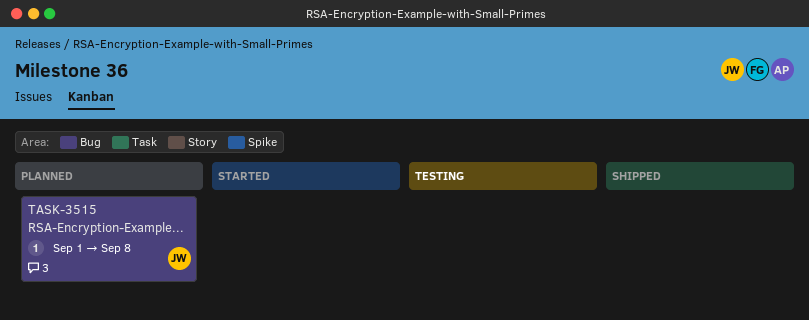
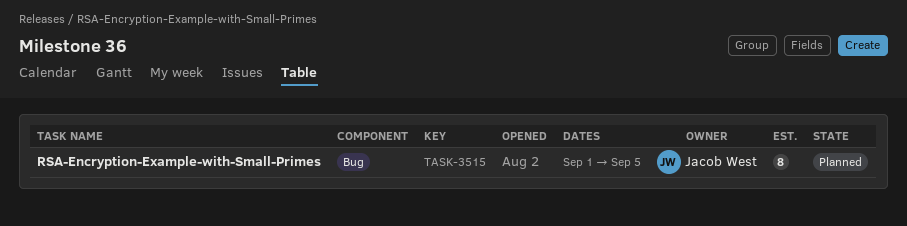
TASK-3515, estimate: 1 -> 8
TASK-3515, due: Sep 8 -> Sep 5

